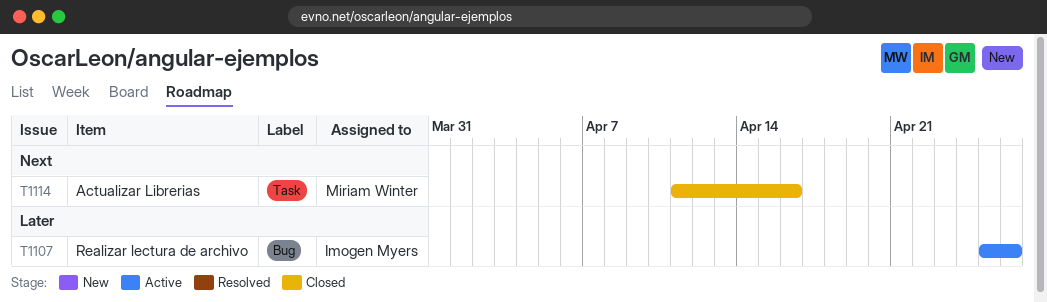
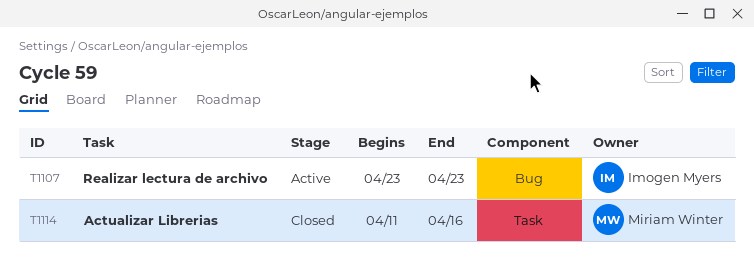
T1107, start: Apr 25 -> Apr 23
T1107, due: Apr 26 -> Apr 23

